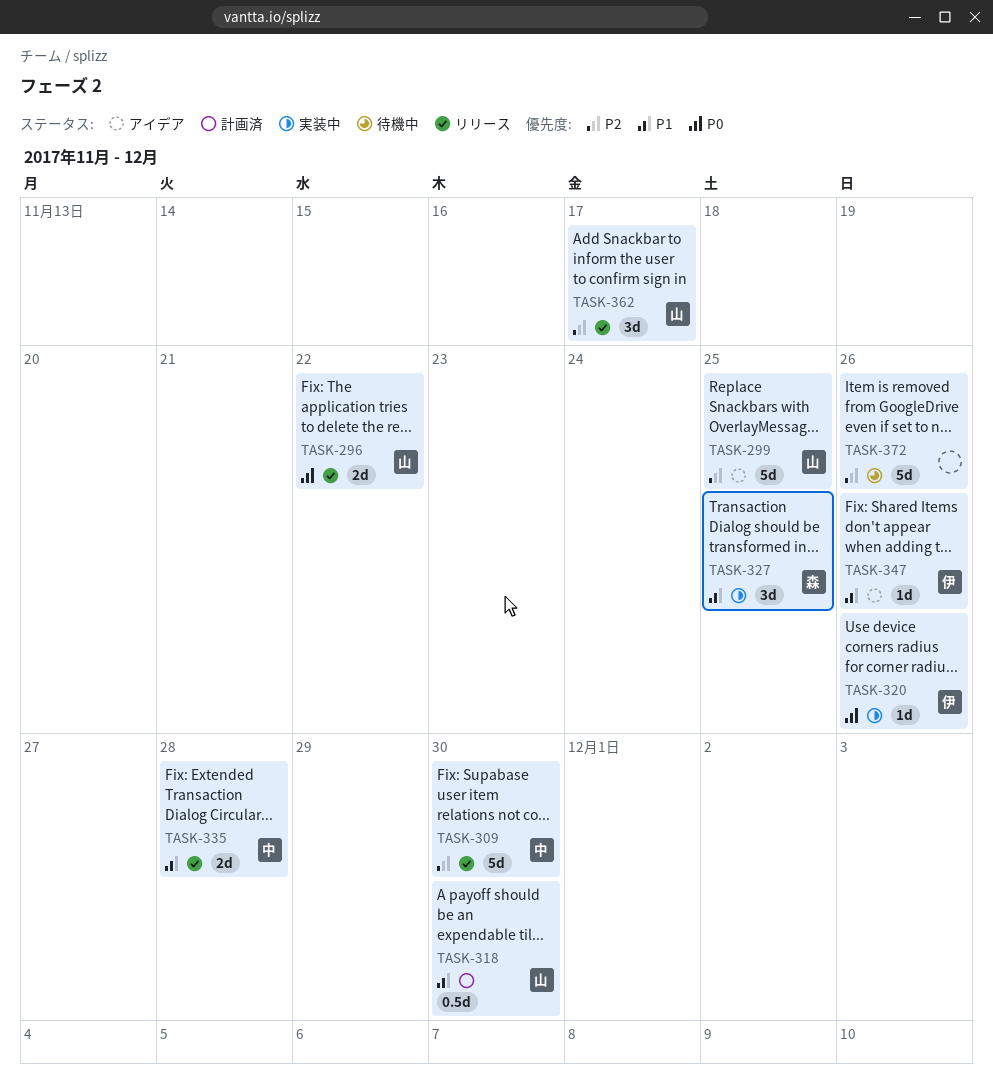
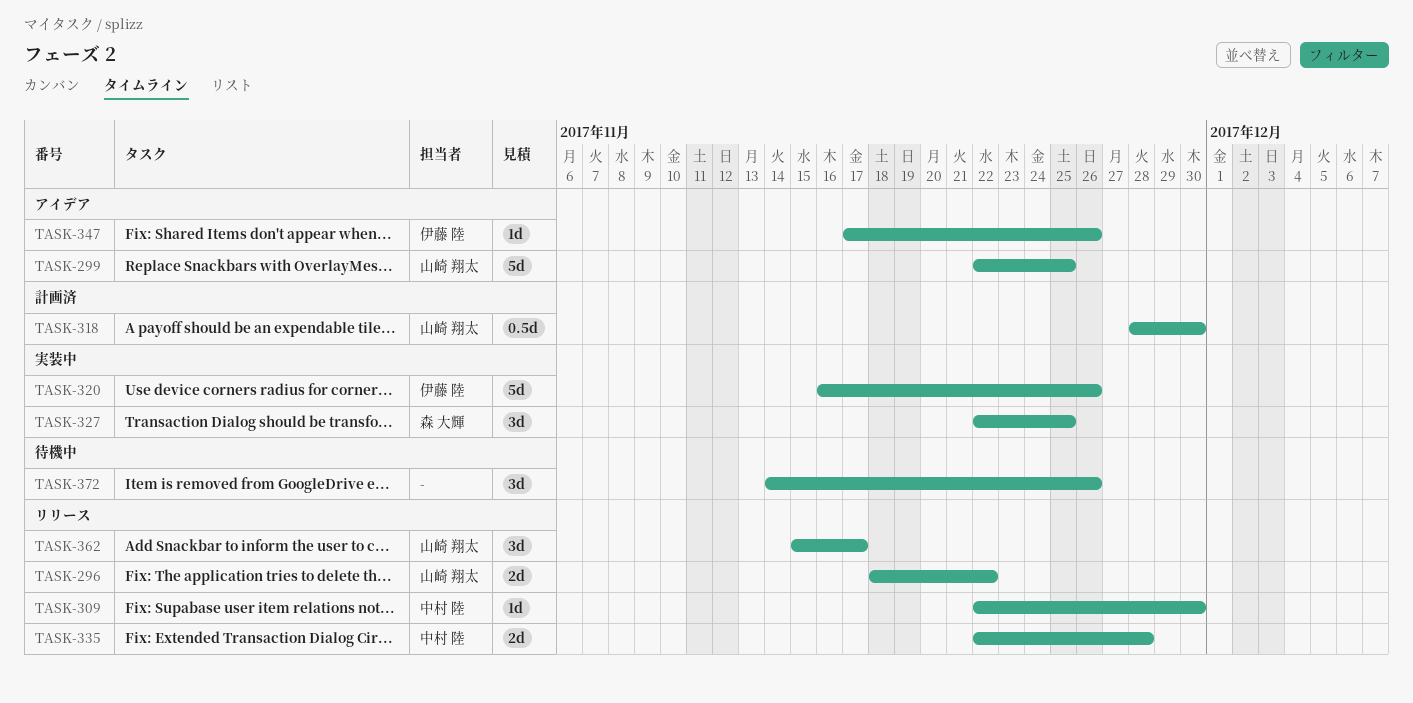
TASK-309, estimate: 5d -> 1d
TASK-320, estimate: 1d -> 5d
TASK-372, estimate: 5d -> 3d

